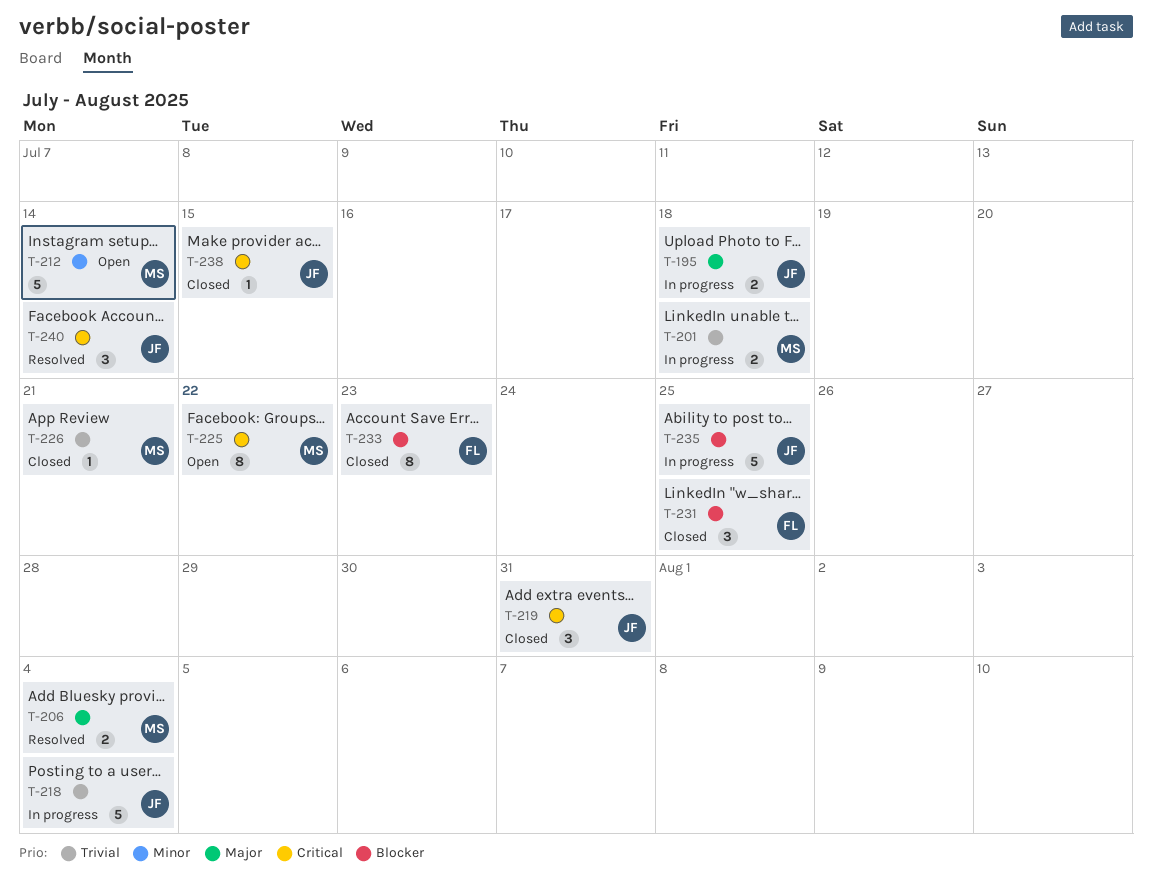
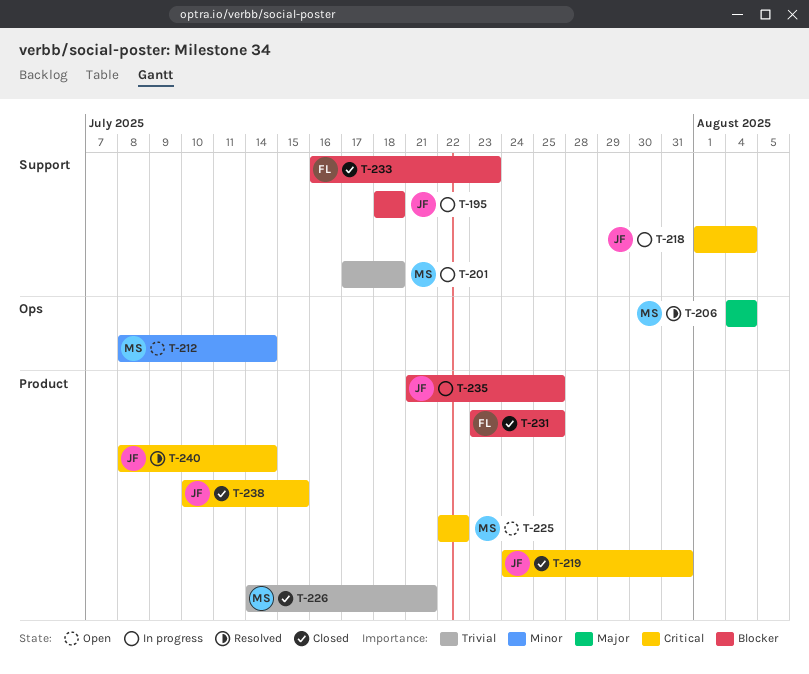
T-195, priority: Major -> Blocker
T-218, priority: Trivial -> Critical

